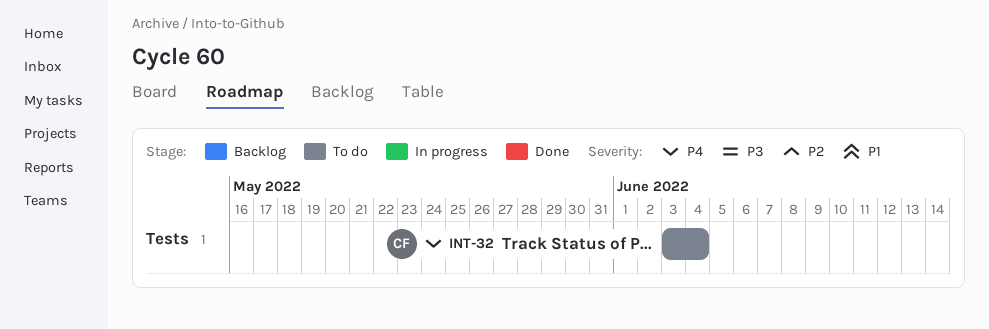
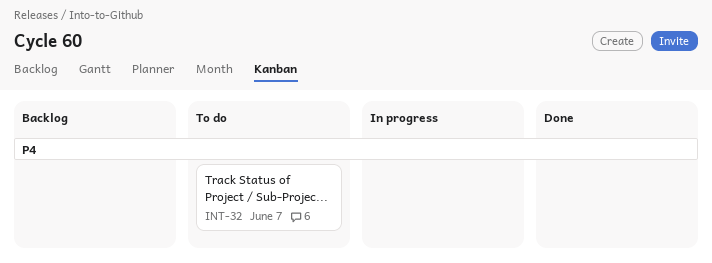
INT-32, due: Jun 4 -> Jun 7

